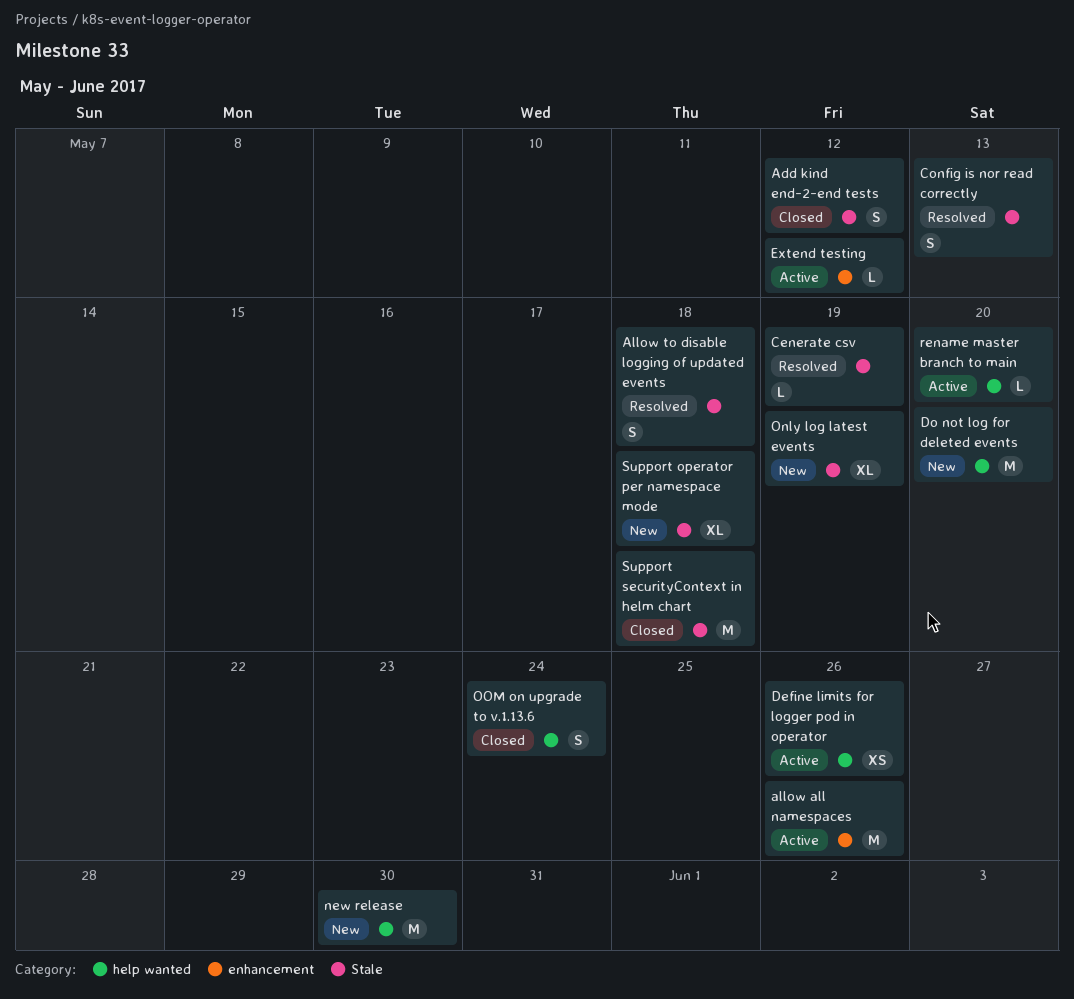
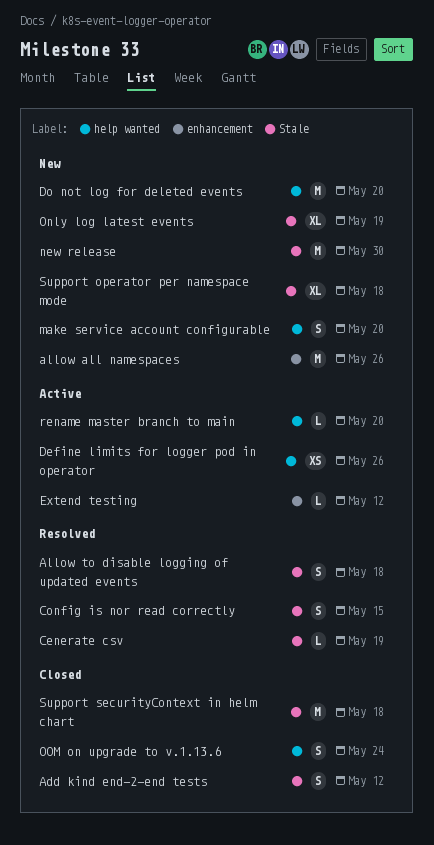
allow all namespaces, status: Active -> New
Config is nor read correctly, due: May 13 -> May 15
make service account configurable: none -> present
new release, label: help wanted -> Stale

